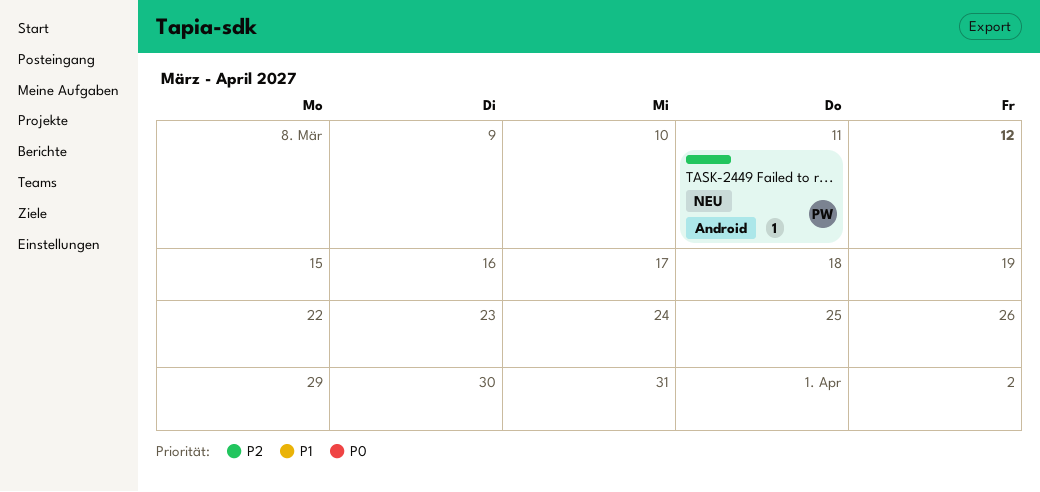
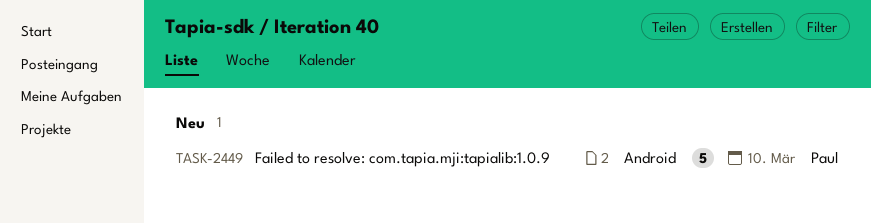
TASK-2449, estimate: 1 -> 5
TASK-2449, due: Mar 11 -> Mar 10

